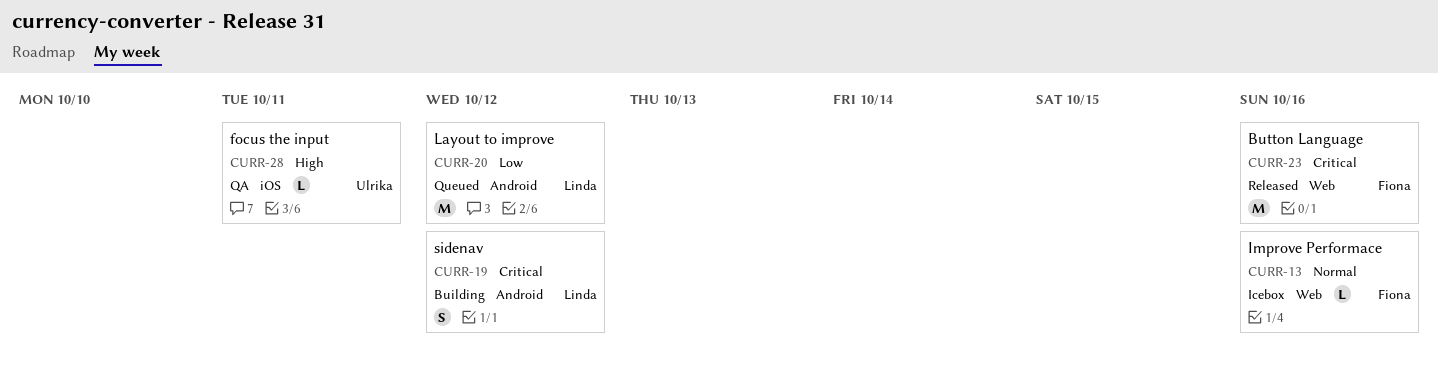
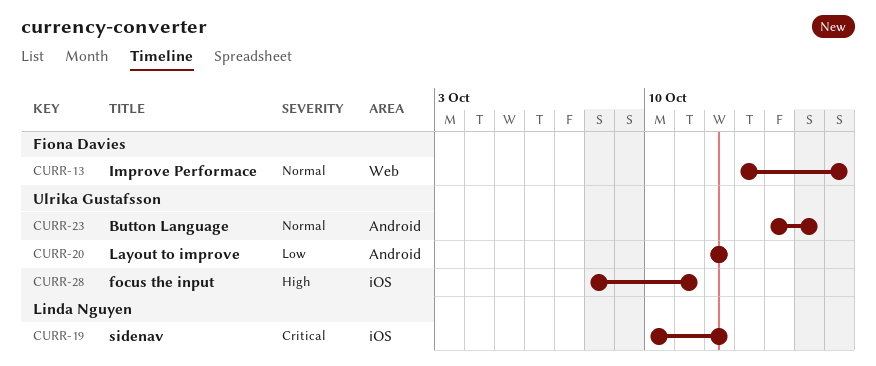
CURR-19, label: Android -> iOS
CURR-20, owner: Linda Nguyen -> Ulrika Gustafsson
CURR-23, owner: Fiona Davies -> Ulrika Gustafsson
CURR-23, priority: Critical -> Normal
CURR-23, label: Web -> Android
CURR-23, due: Oct 16 -> Oct 15

